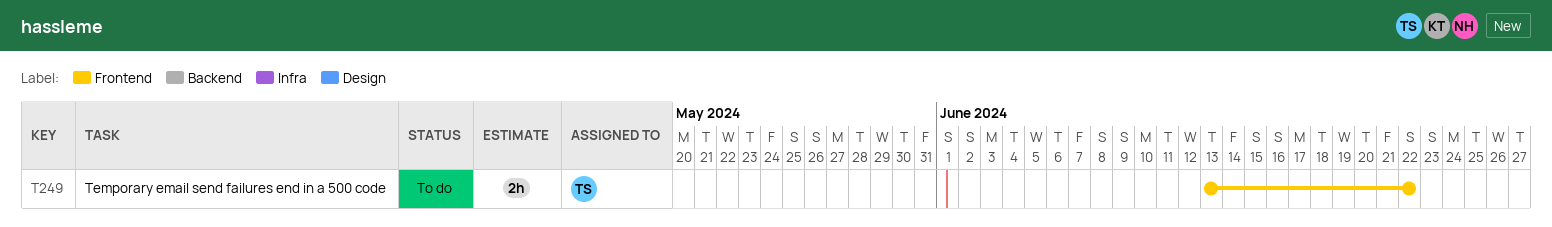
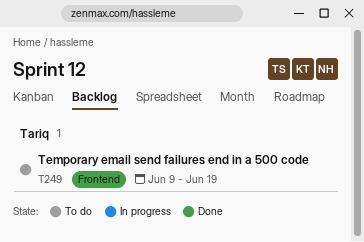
T249, start: Jun 13 -> Jun 9
T249, due: Jun 22 -> Jun 19

